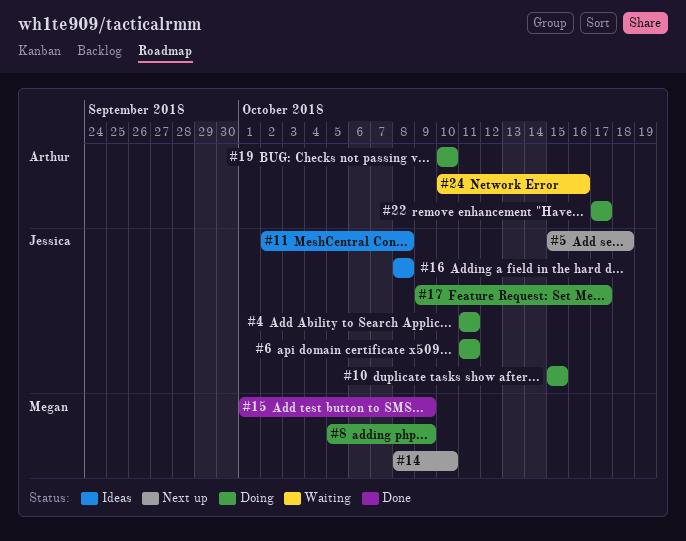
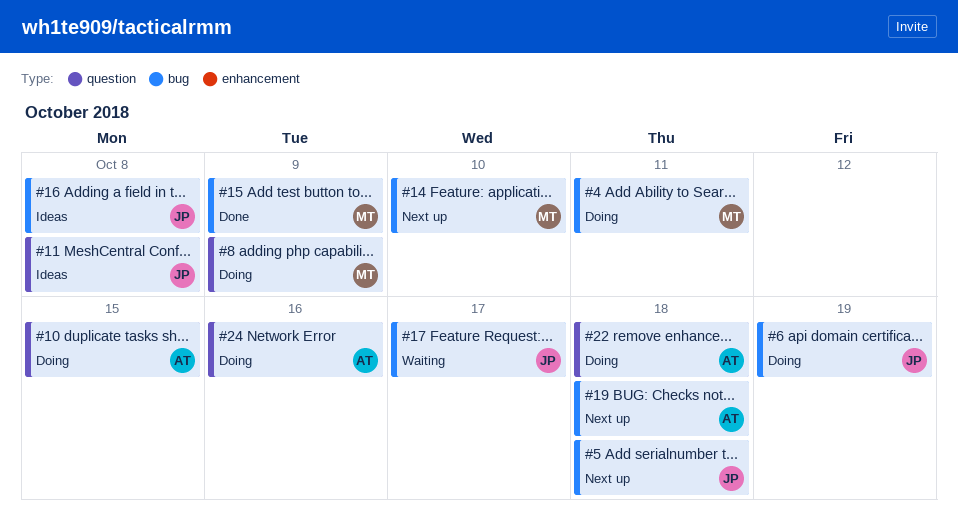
#4, owner: Jessica -> Megan
#6, due: Oct 11 -> Oct 19
#10, owner: Jessica -> Arthur
#17, status: Doing -> Waiting
#19, status: Doing -> Next up
#19, due: Oct 10 -> Oct 18
#22, due: Oct 17 -> Oct 18
#24, status: Waiting -> Doing

